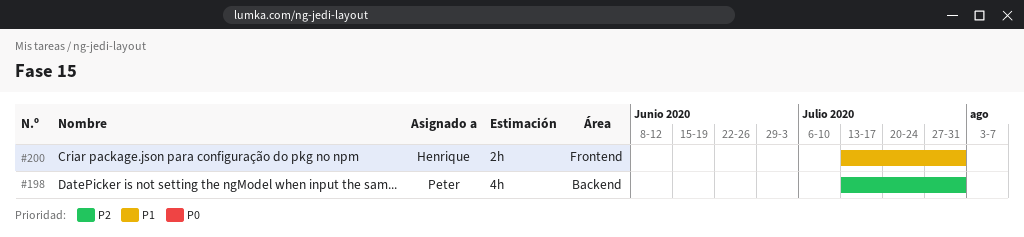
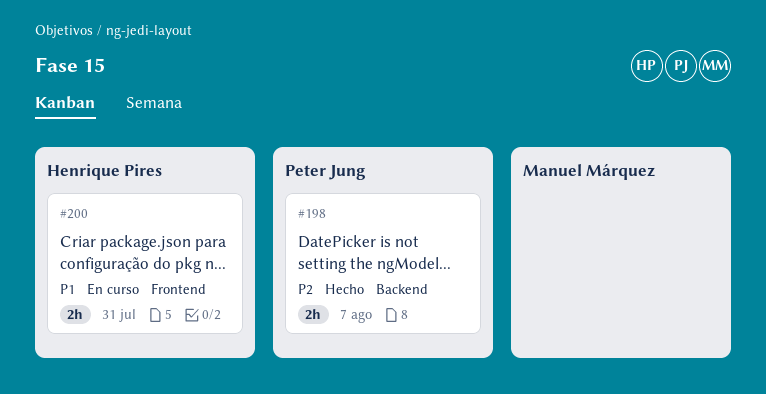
#198, estimate: 4h -> 2h
#198, due: Jul 31 -> Aug 7

